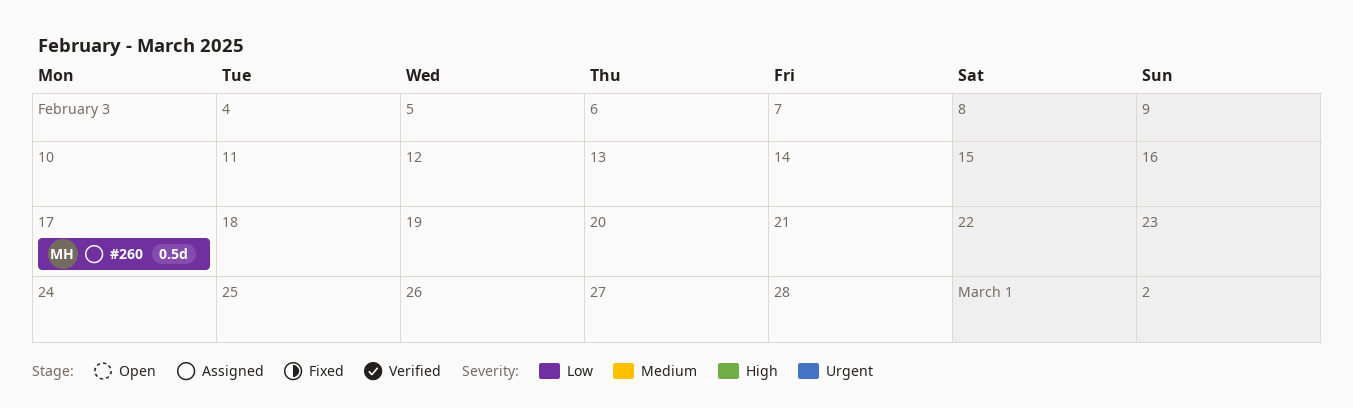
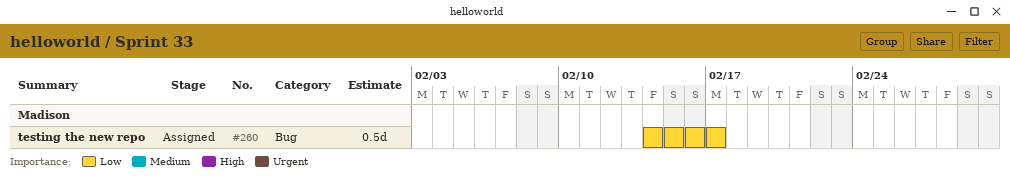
#260, start: Feb 17 -> Feb 14

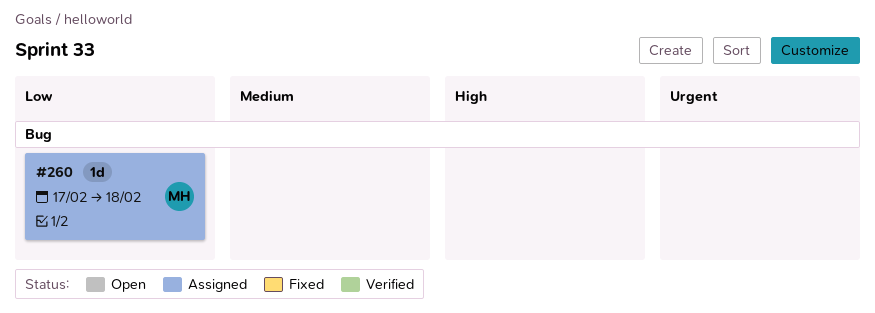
#260, estimate: 0.5d -> 1d
#260, start: Feb 14 -> Feb 17
#260, due: Feb 17 -> Feb 18

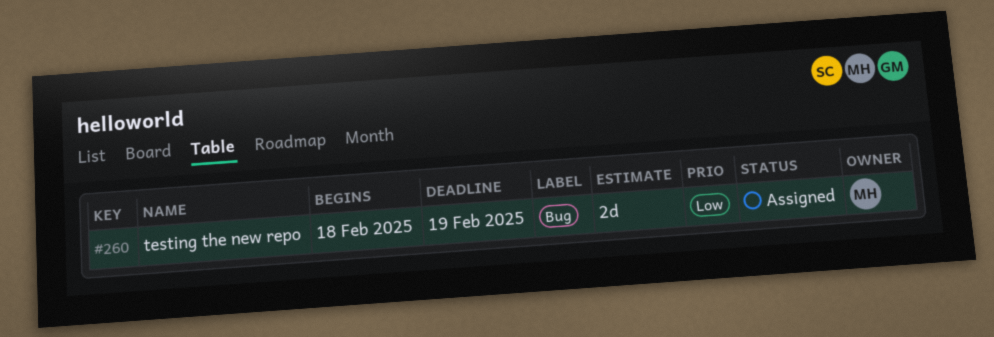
#260, estimate: 1d -> 2d
#260, start: Feb 17 -> Feb 18
#260, due: Feb 18 -> Feb 19

